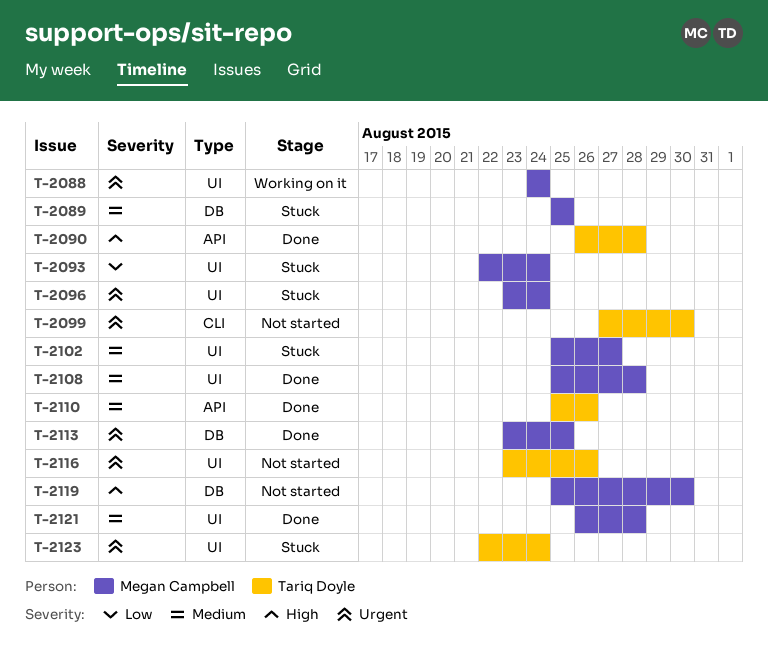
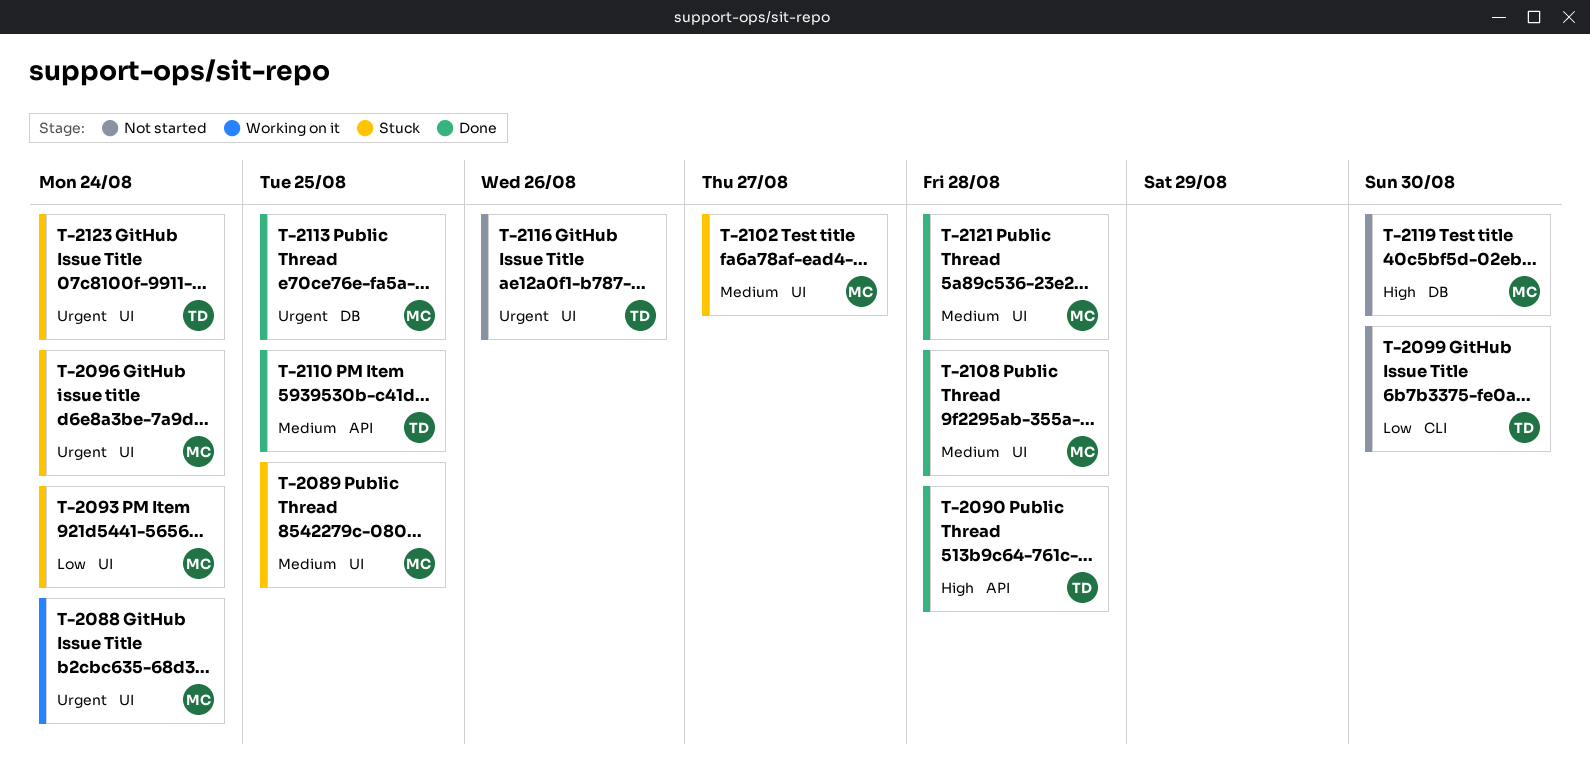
T-2089, label: DB -> UI
T-2099, priority: Urgent -> Low
T-2110, due: Aug 26 -> Aug 25

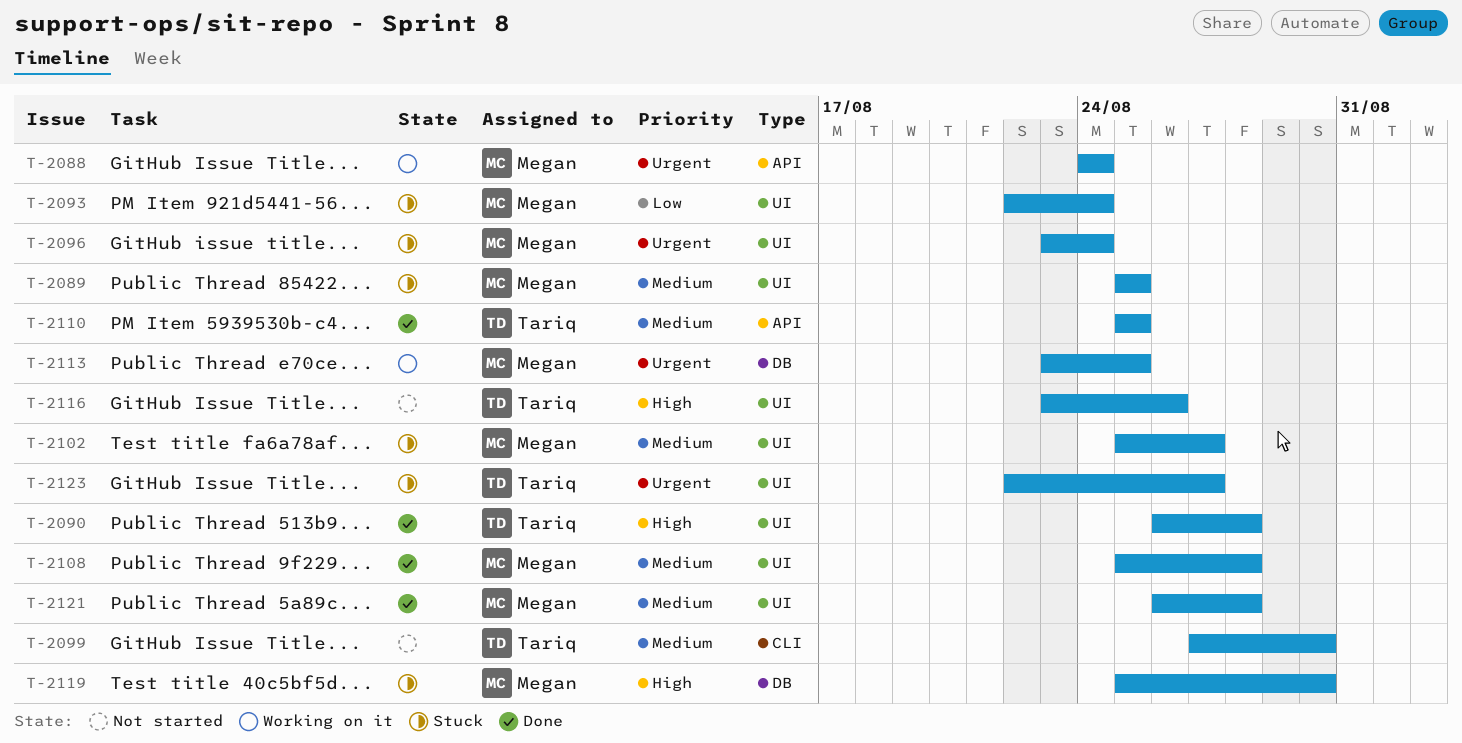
T-2088, label: UI -> API
T-2090, label: API -> UI
T-2099, priority: Low -> Medium
T-2113, status: Done -> Working on it
T-2116, priority: Urgent -> High
T-2119, status: Not started -> Stuck
T-2123, due: Aug 24 -> Aug 27

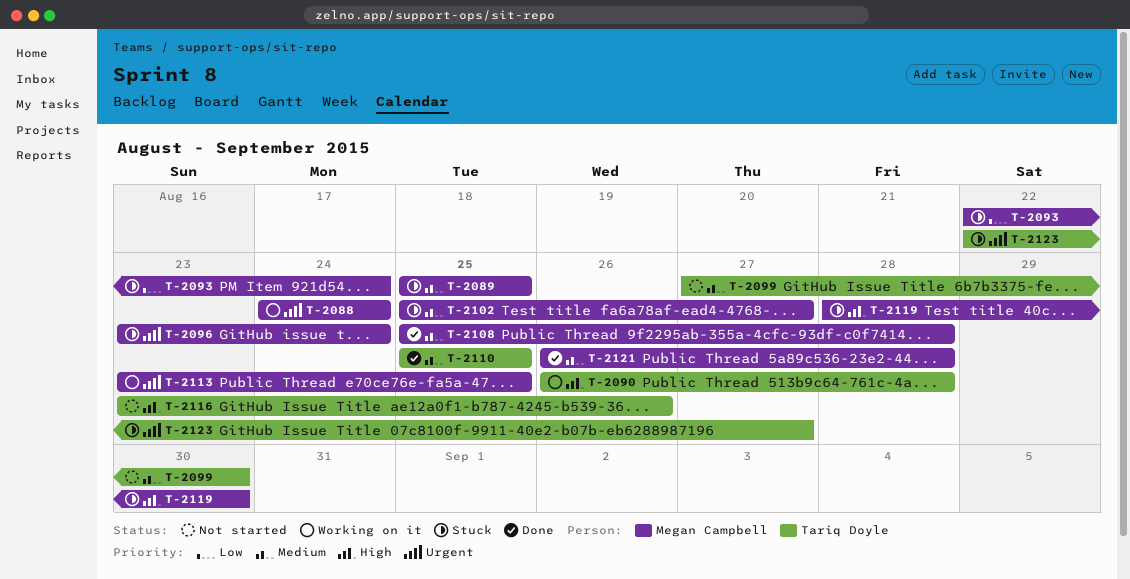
T-2090, status: Done -> Working on it
T-2119, start: Aug 25 -> Aug 28

